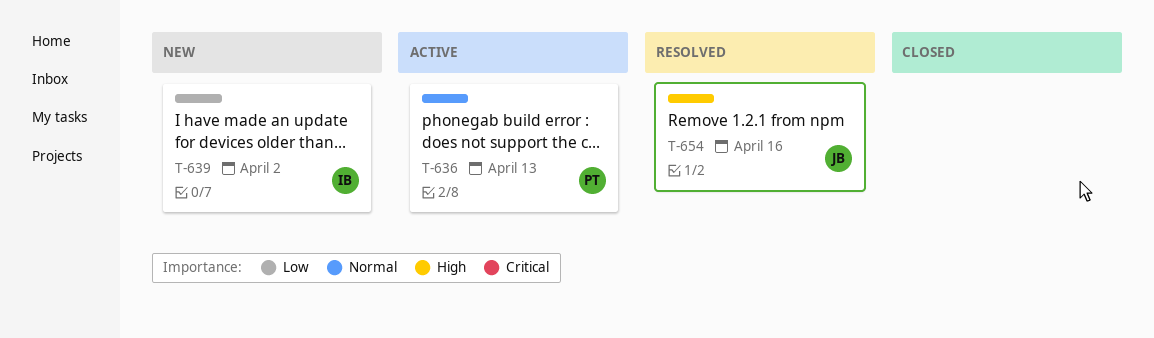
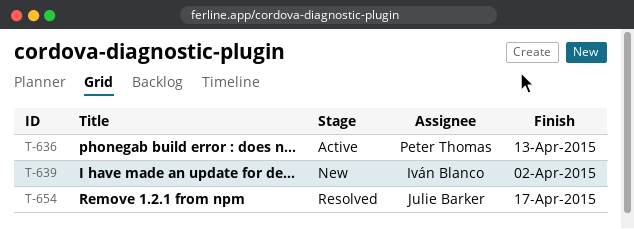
T-654, due: Apr 16 -> Apr 17

